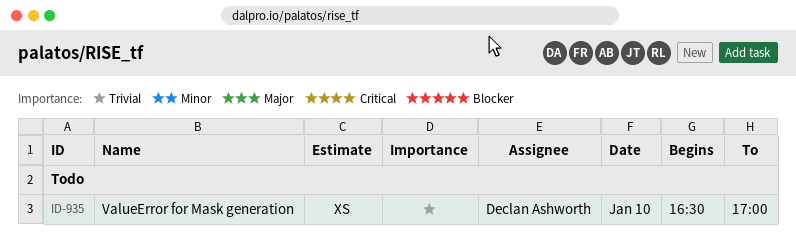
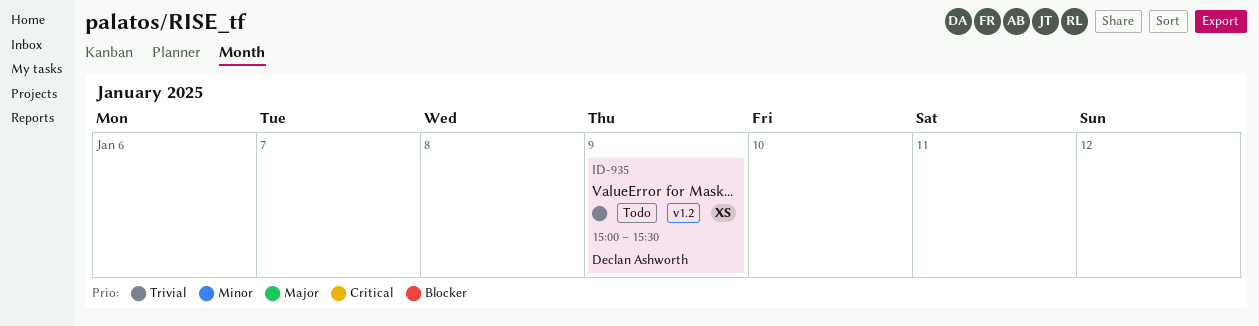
ID-935, day: Jan 10 -> Jan 9
ID-935, begins: 16:30 -> 15:00
ID-935, ends: 17:00 -> 15:30

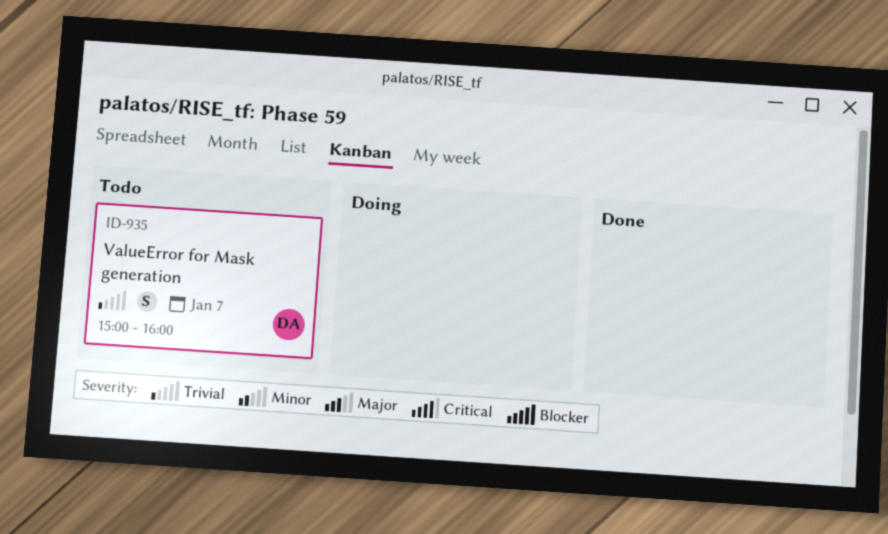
ID-935, estimate: XS -> S
ID-935, day: Jan 9 -> Jan 7
ID-935, ends: 15:30 -> 16:00

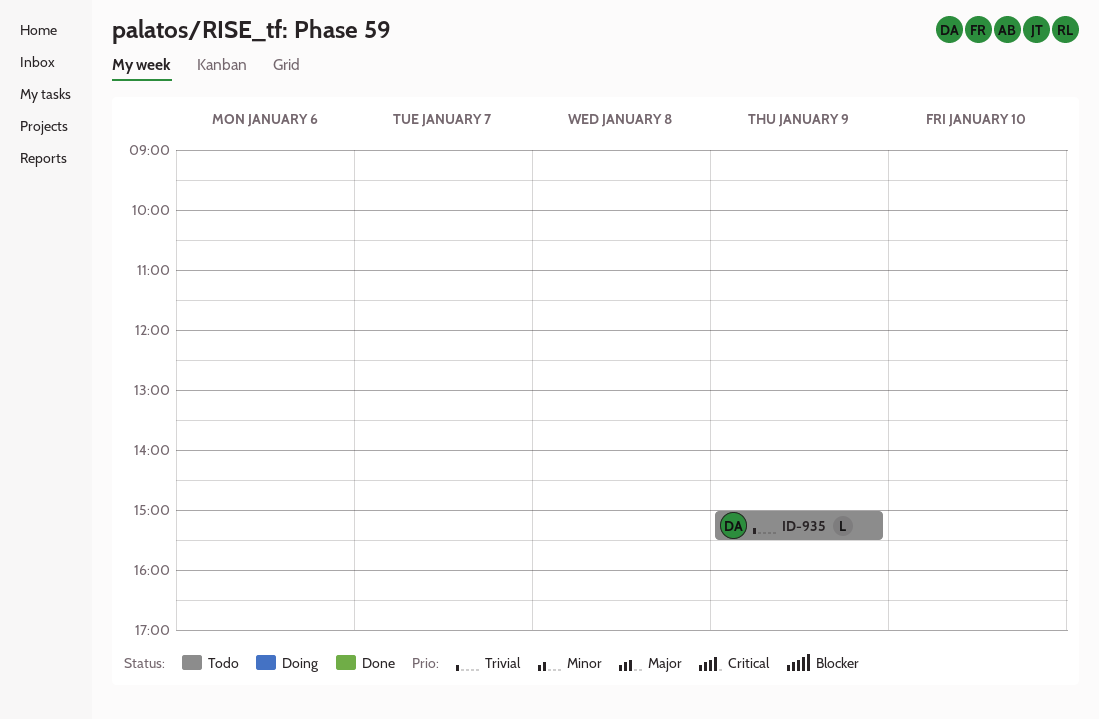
ID-935, estimate: S -> L
ID-935, day: Jan 7 -> Jan 9
ID-935, ends: 16:00 -> 15:30

